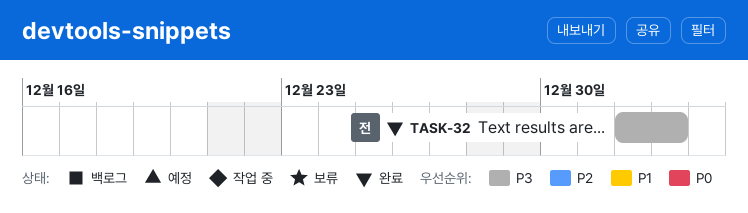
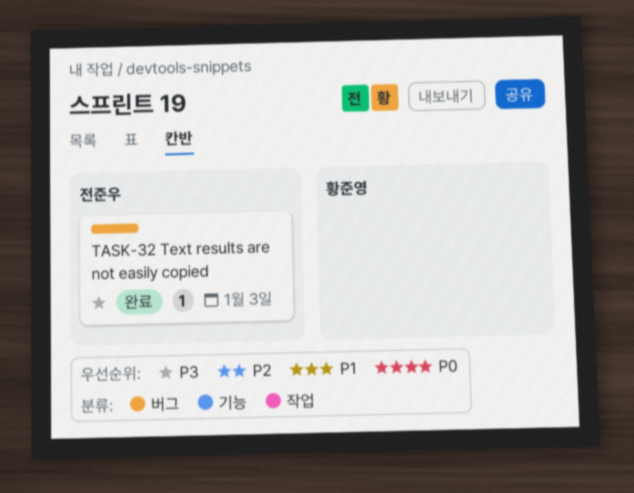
TASK-32, due: Jan 2 -> Jan 3

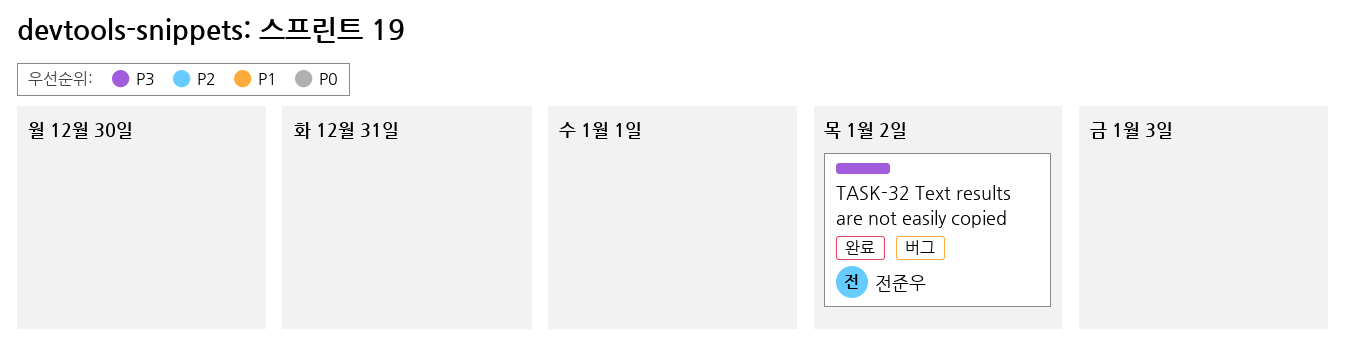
TASK-32, due: Jan 3 -> Jan 2

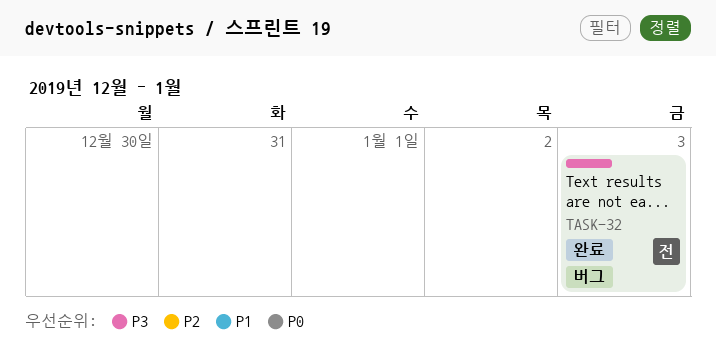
TASK-32, due: Jan 2 -> Jan 3

